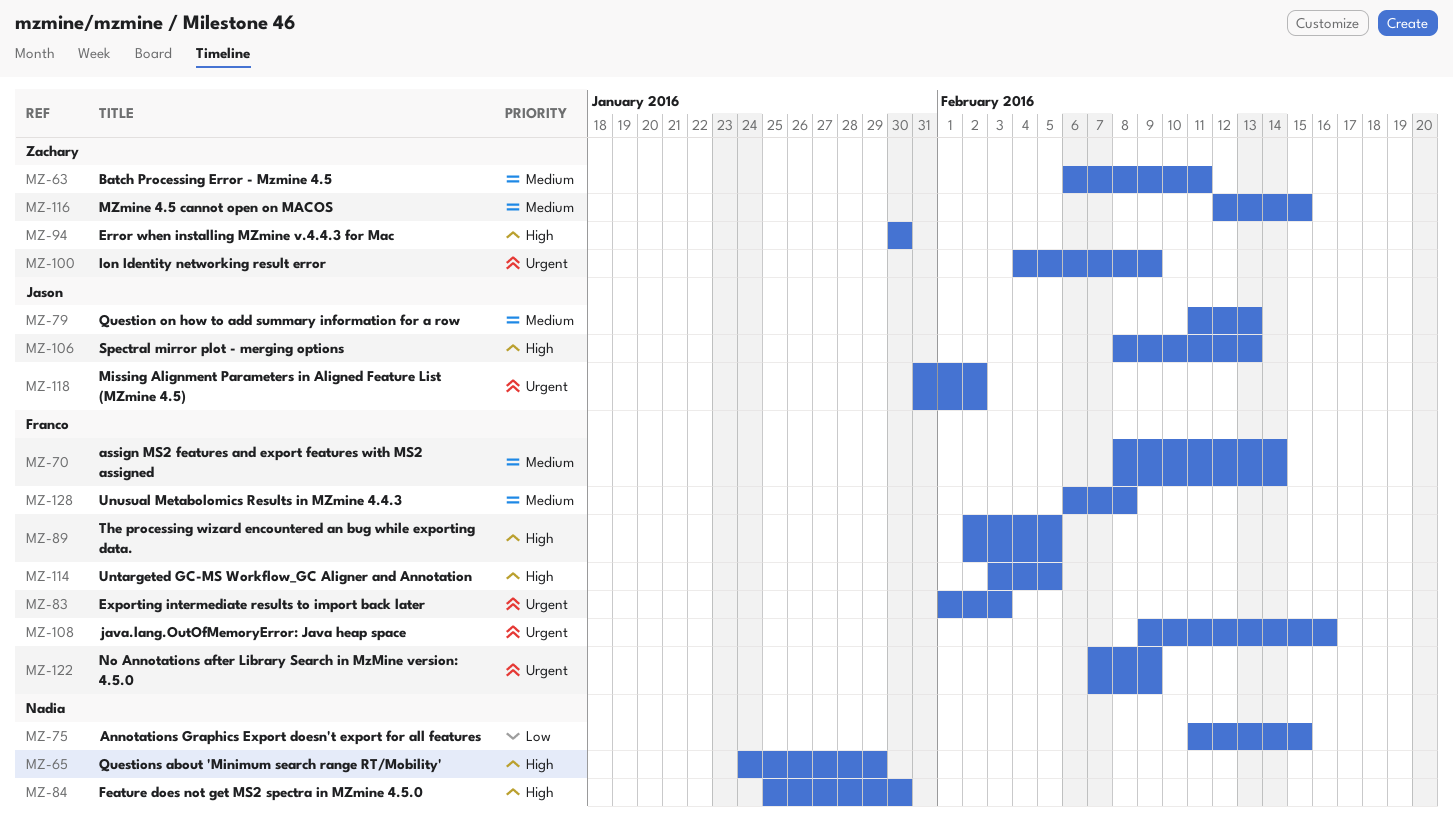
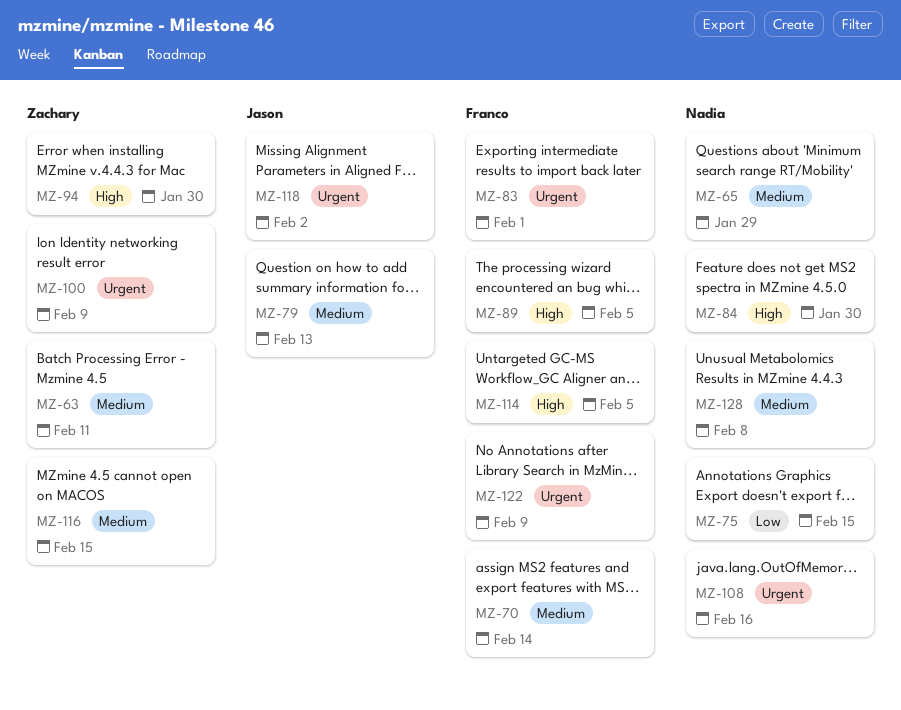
MZ-65, priority: High -> Medium
MZ-83, due: Feb 3 -> Feb 1
MZ-106: present -> none
MZ-108, owner: Franco -> Nadia
MZ-128, owner: Franco -> Nadia

